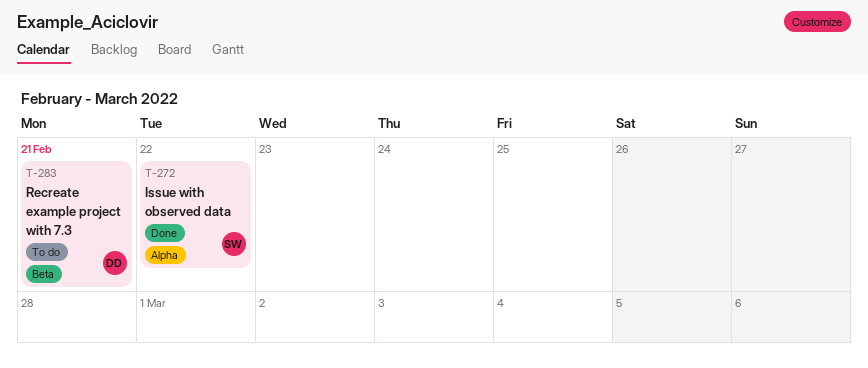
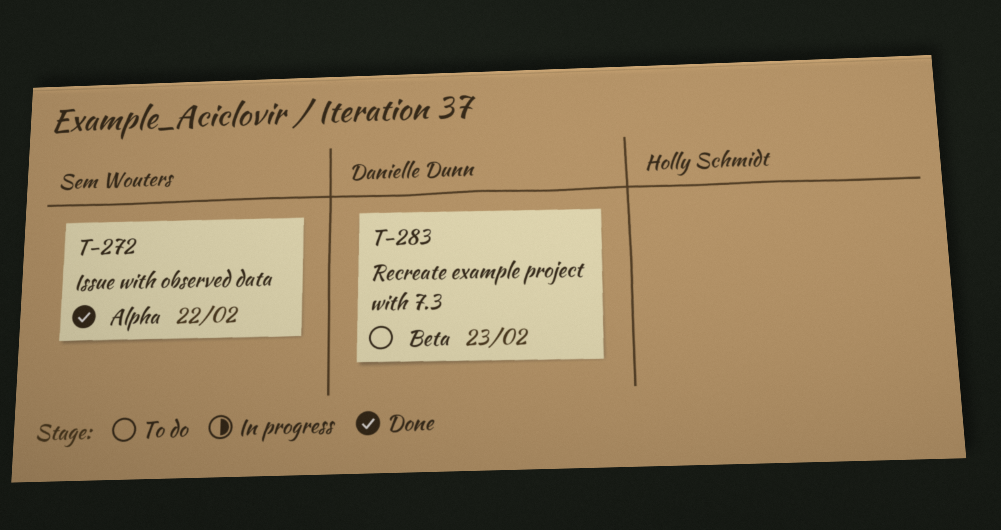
T-283, due: Feb 21 -> Feb 23

